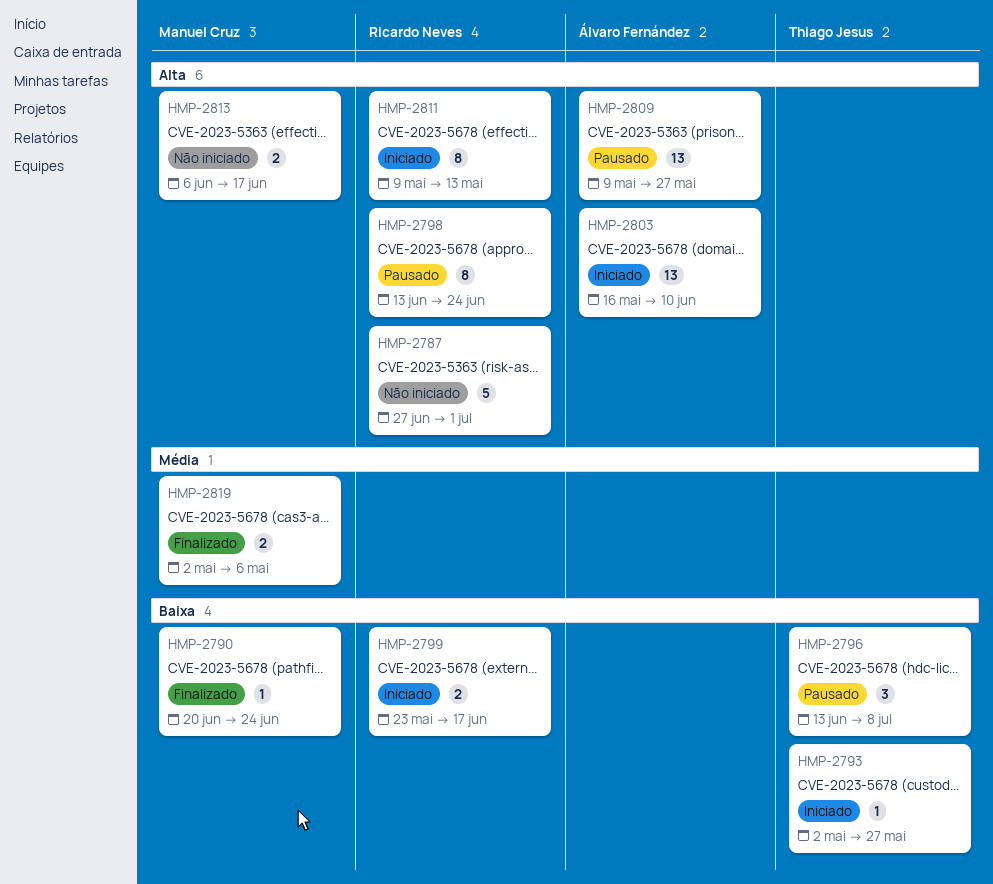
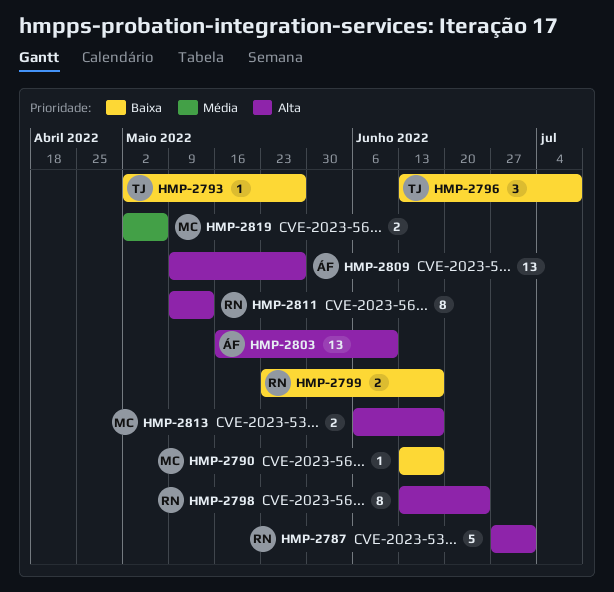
HMP-2790, start: Jun 20 -> Jun 13
HMP-2790, due: Jun 24 -> Jun 17

